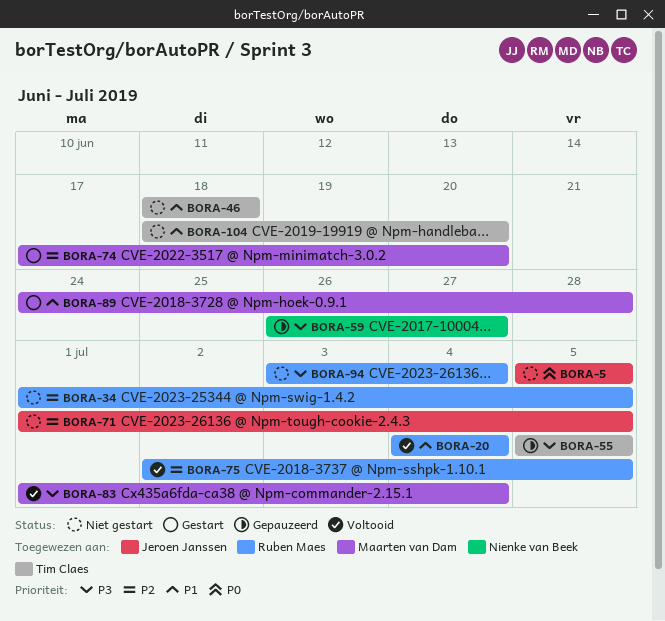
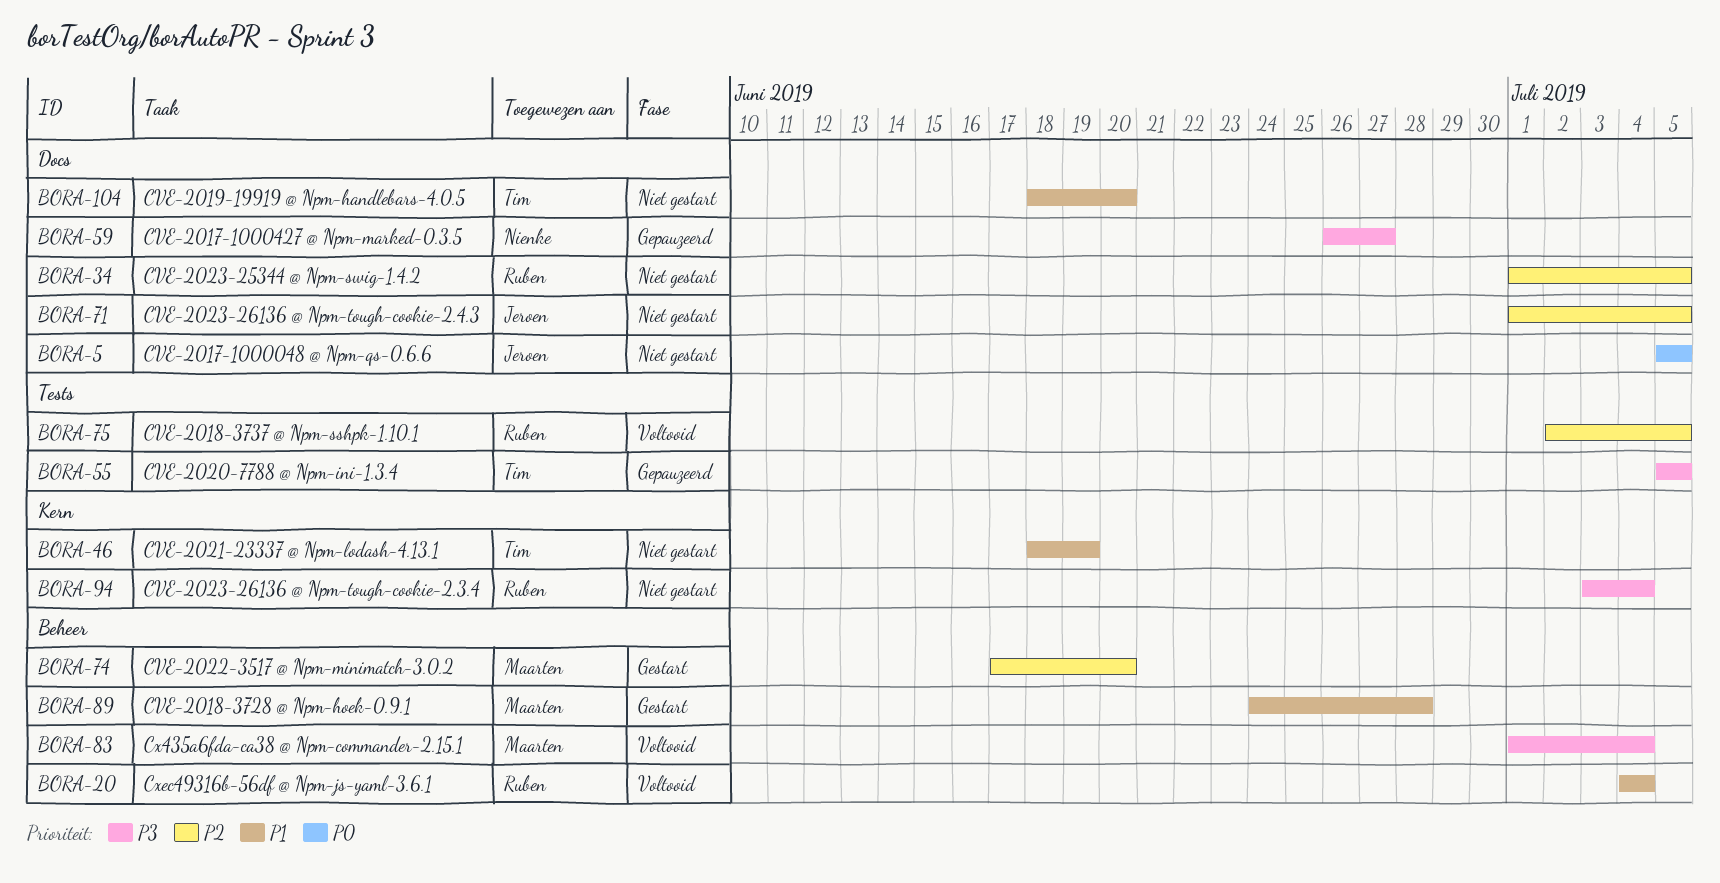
BORA-46, due: Jun 18 -> Jun 19

